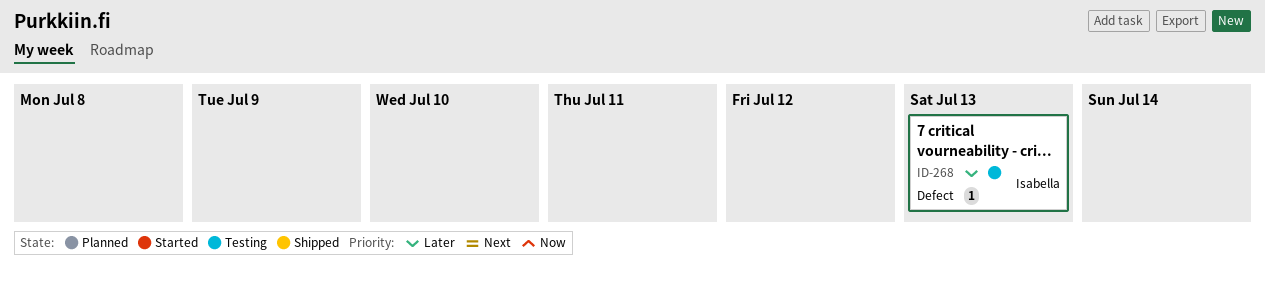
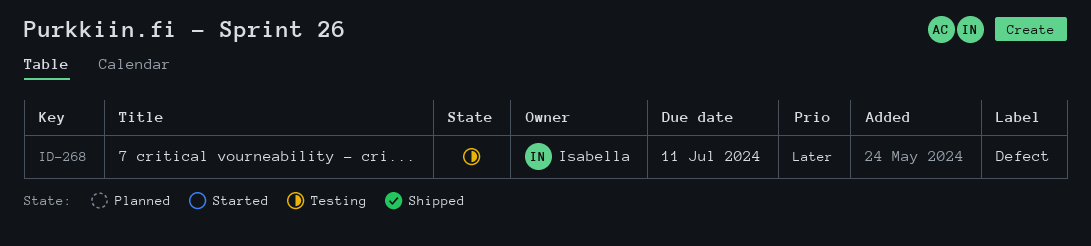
ID-268, due: Jul 13 -> Jul 11

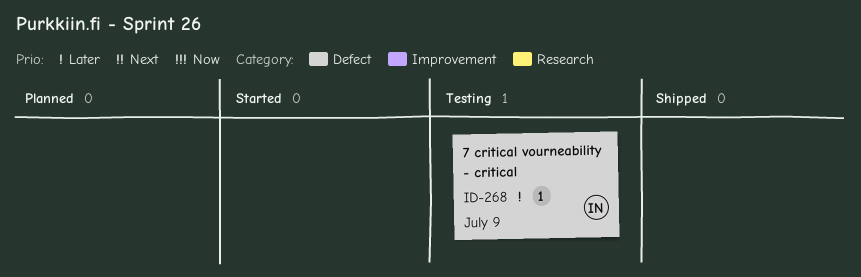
ID-268, due: Jul 11 -> Jul 9

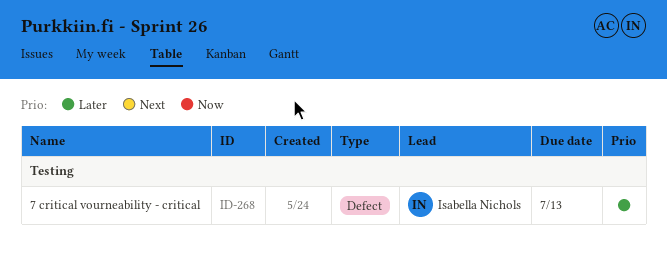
ID-268, due: Jul 9 -> Jul 13

